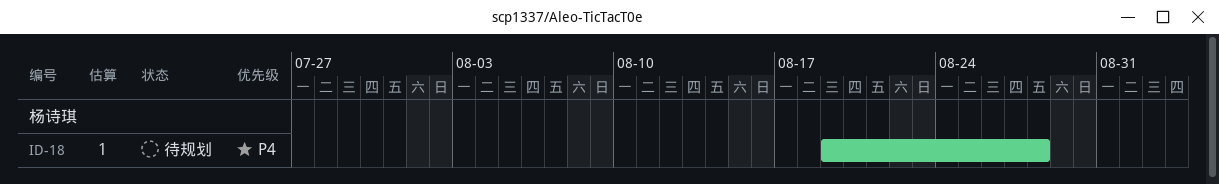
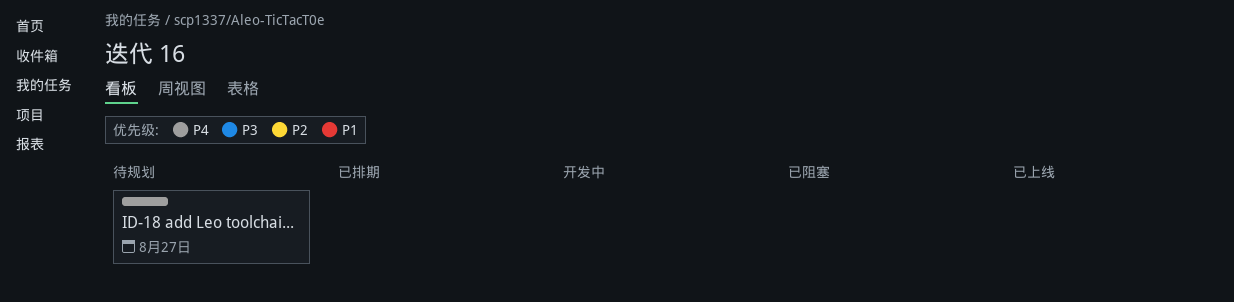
ID-18, due: Aug 28 -> Aug 27

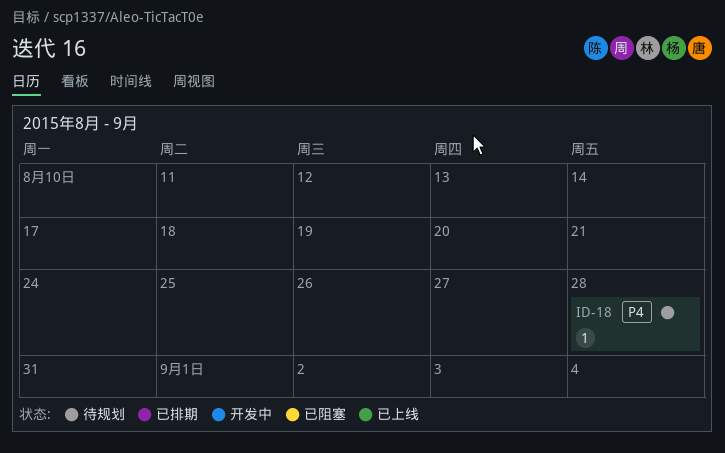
ID-18, due: Aug 27 -> Aug 28

